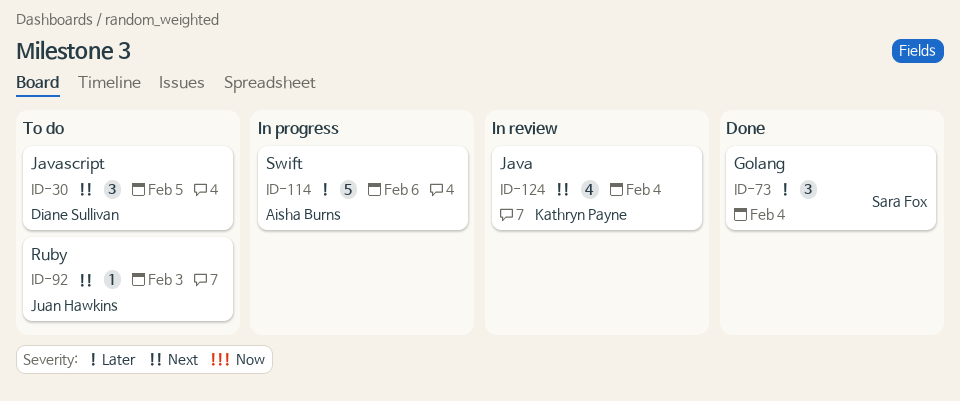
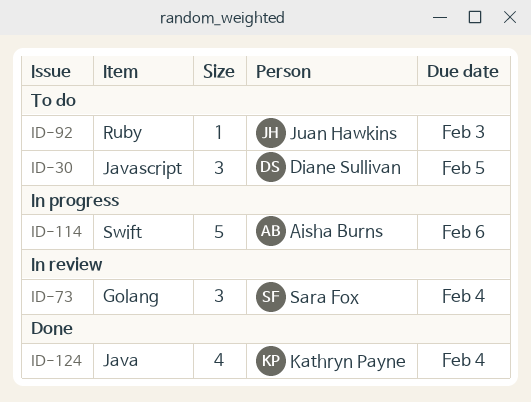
ID-73, status: Done -> In review
ID-124, status: In review -> Done

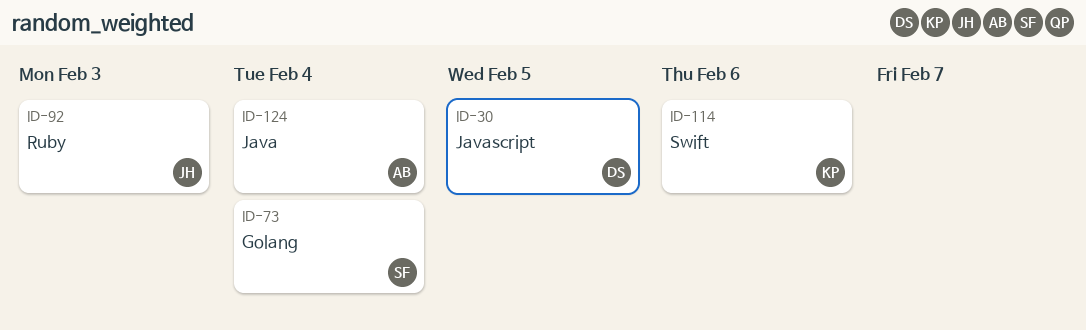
ID-114, owner: Aisha Burns -> Kathryn Payne
ID-124, owner: Kathryn Payne -> Aisha Burns

